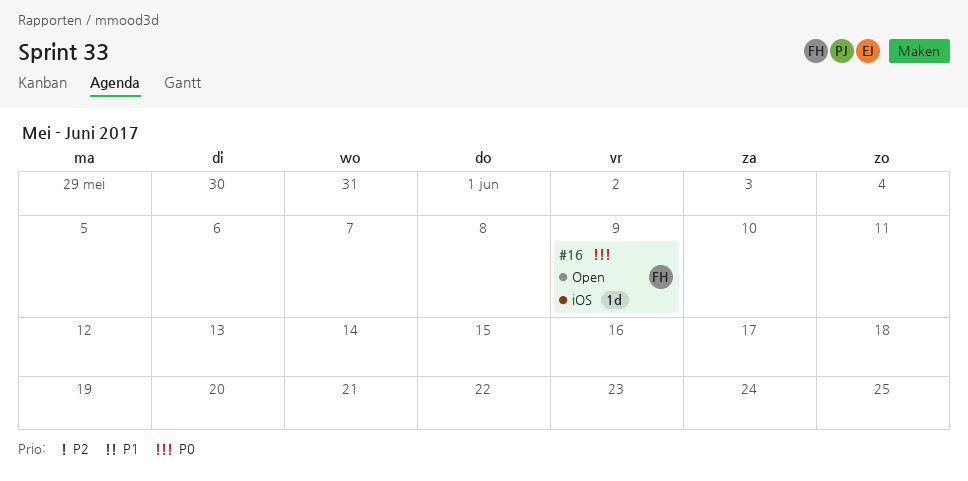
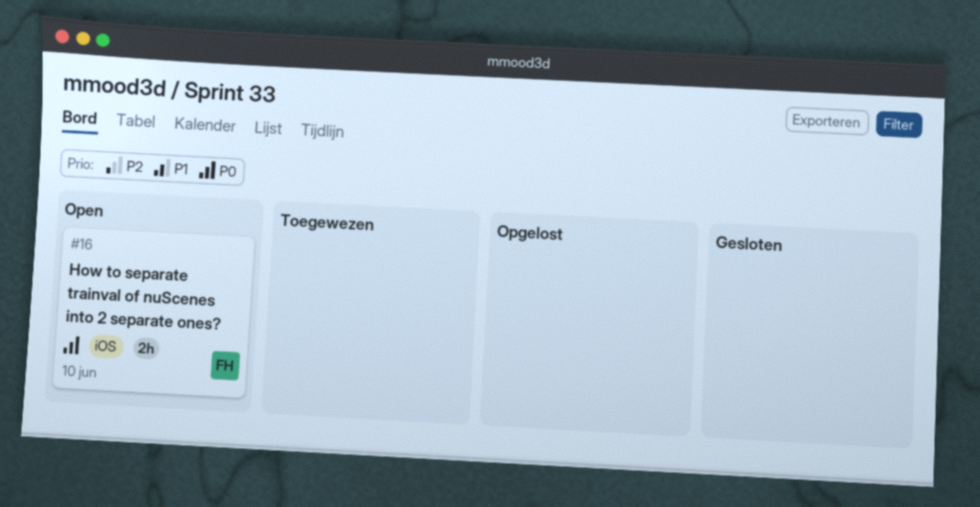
#16, estimate: 1d -> 2h
#16, due: Jun 9 -> Jun 10

